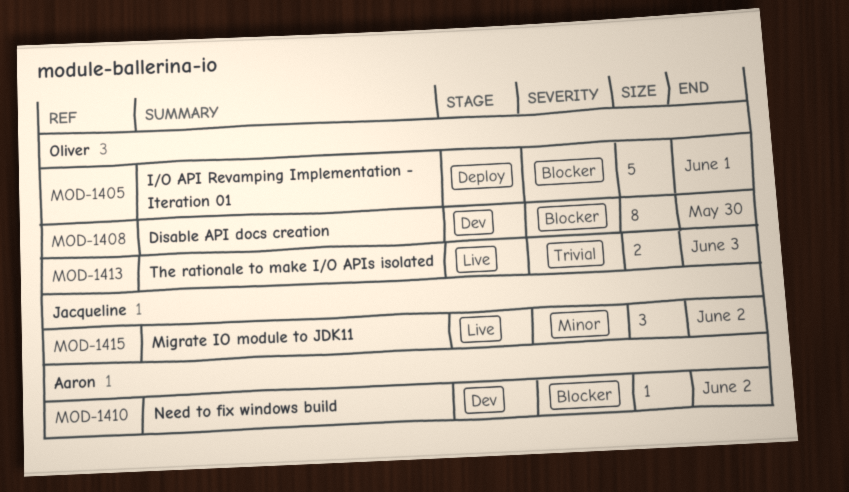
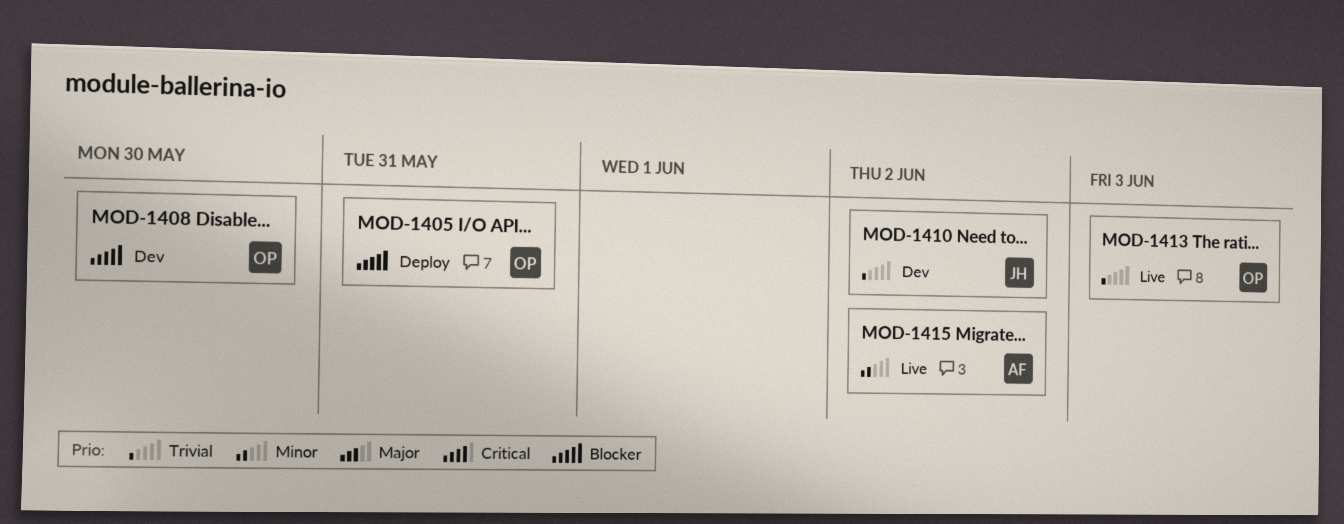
MOD-1405, due: Jun 1 -> May 31
MOD-1410, owner: Aaron -> Jacqueline
MOD-1410, priority: Blocker -> Trivial
MOD-1415, owner: Jacqueline -> Aaron

